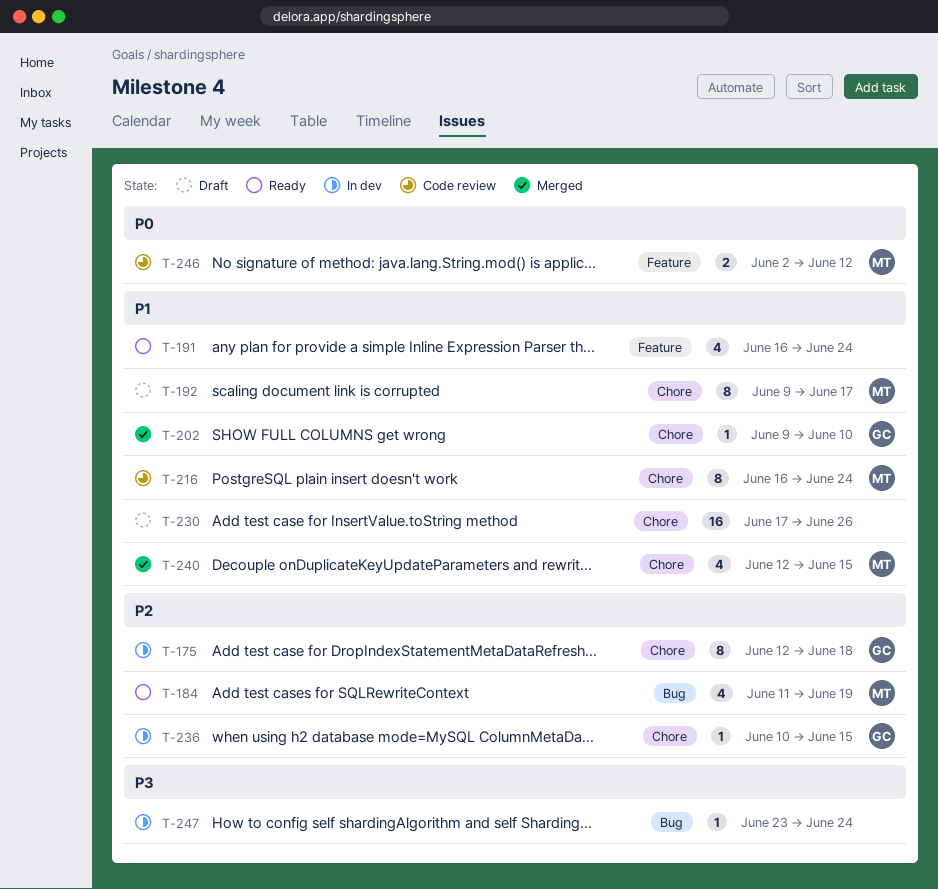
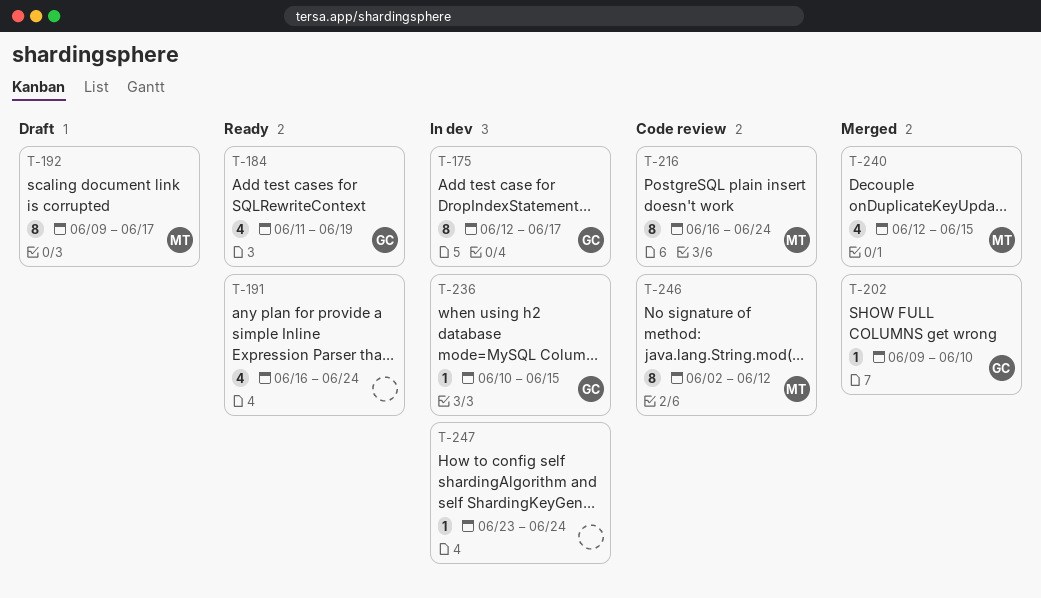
T-175, due: Jun 18 -> Jun 17
T-184, owner: MT -> GC
T-230: present -> none
T-246, estimate: 2 -> 8

